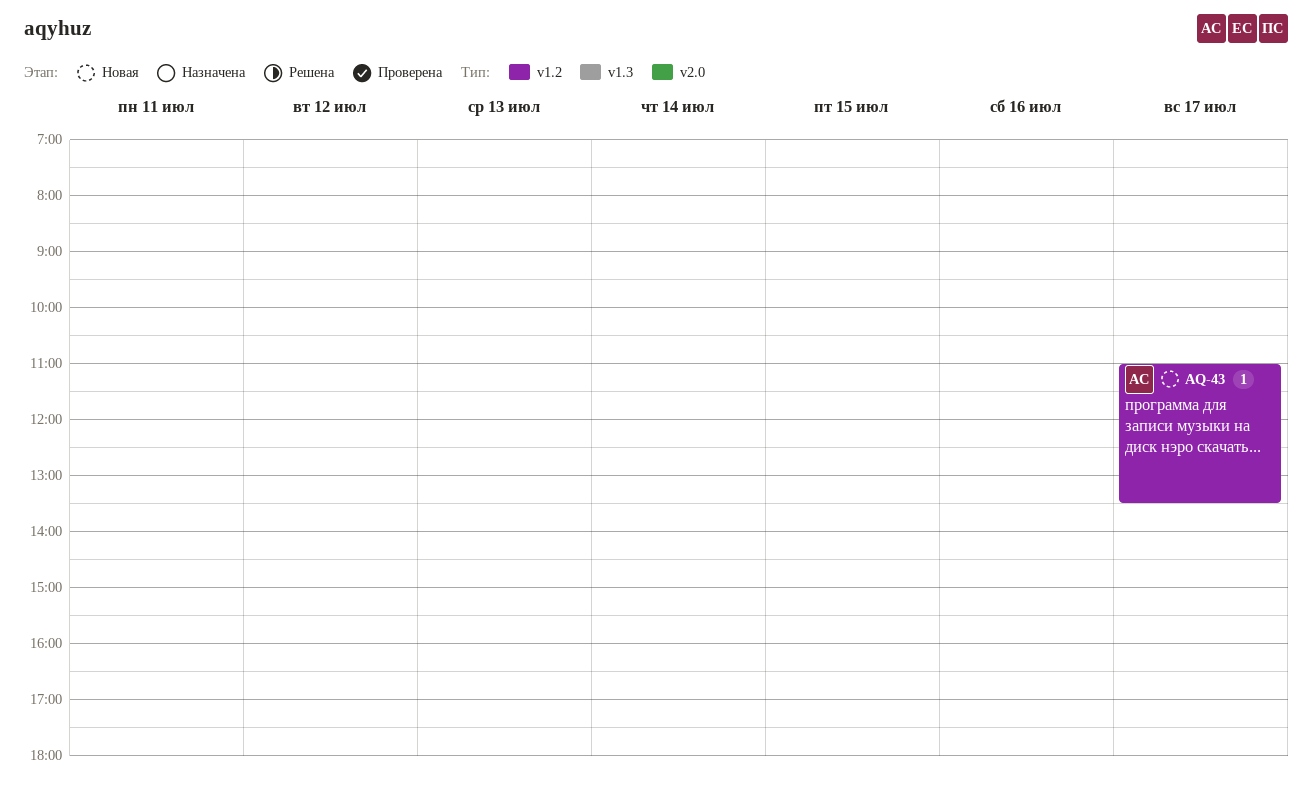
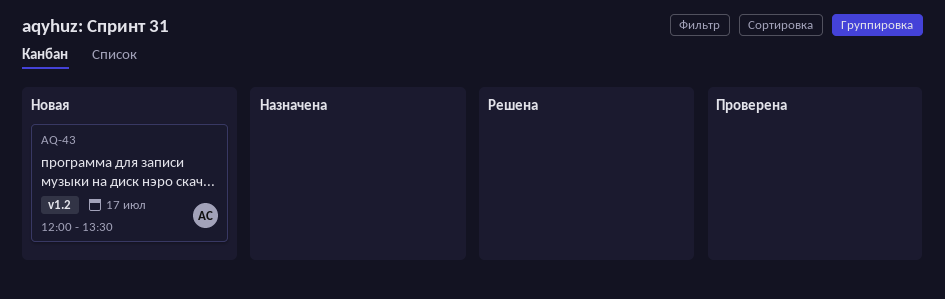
AQ-43, begins: 11:00 -> 12:00

